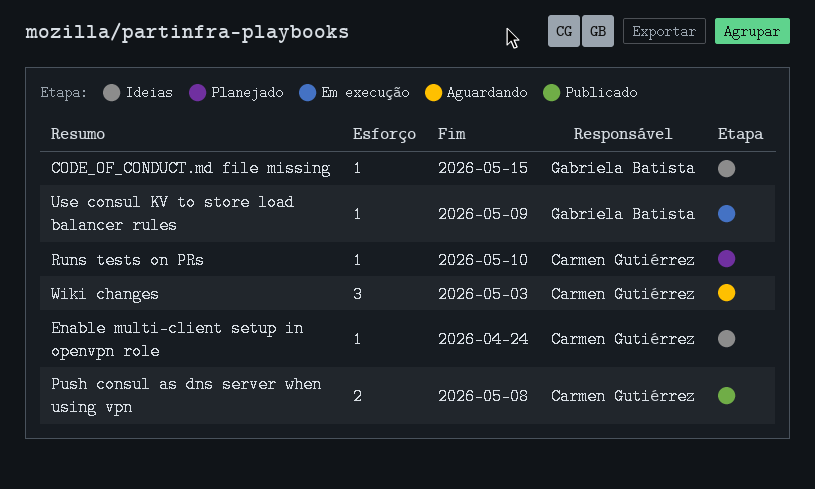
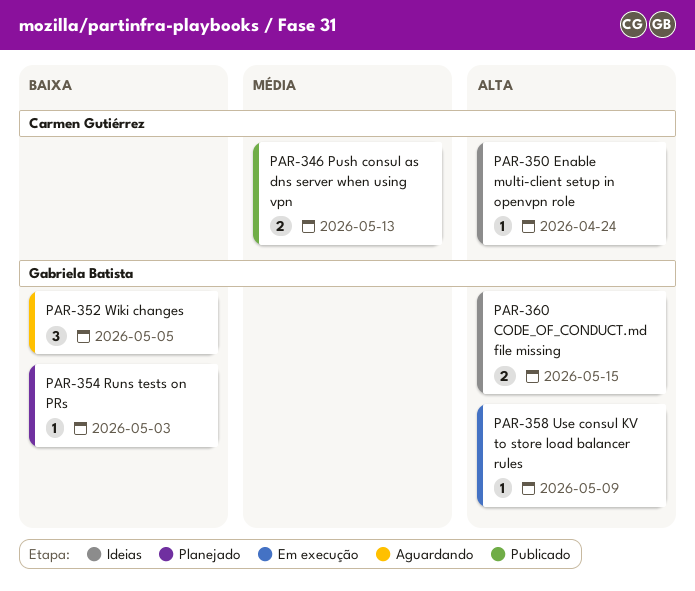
CODE_OF_CONDUCT.md file missing, estimate: 1 -> 2
Push consul as dns server when using vpn, due: May 8 -> May 13
Runs tests on PRs, owner: Carmen Gutiérrez -> Gabriela Batista
Runs tests on PRs, due: May 10 -> May 3
Wiki changes, owner: Carmen Gutiérrez -> Gabriela Batista
Wiki changes, due: May 3 -> May 5

